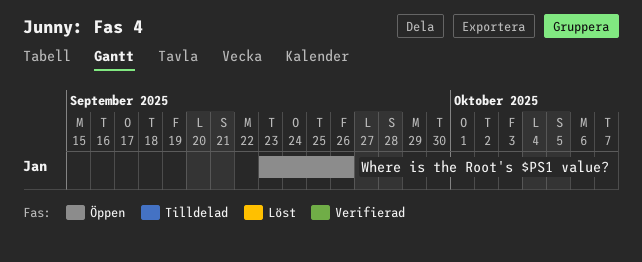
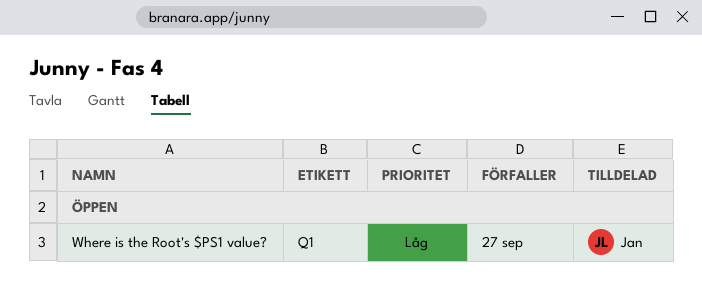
Where is the Root's $PS1 value?, due: Sep 26 -> Sep 27

